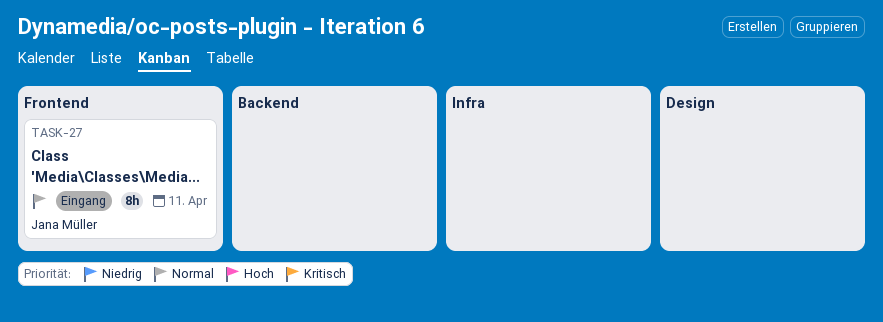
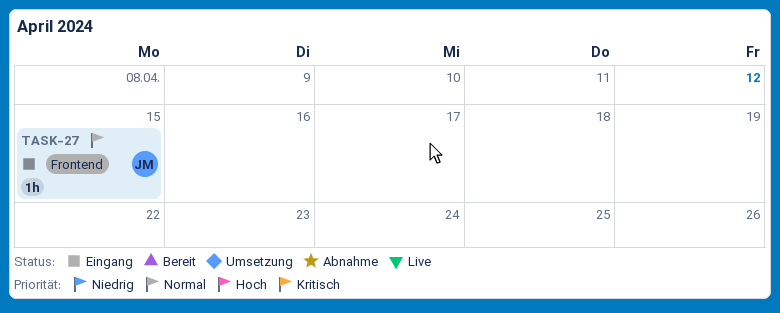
TASK-27, estimate: 8h -> 1h
TASK-27, due: Apr 11 -> Apr 15

